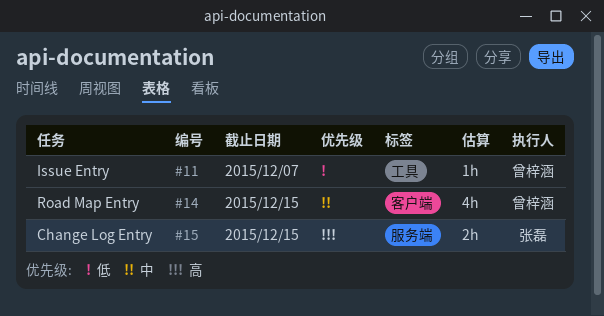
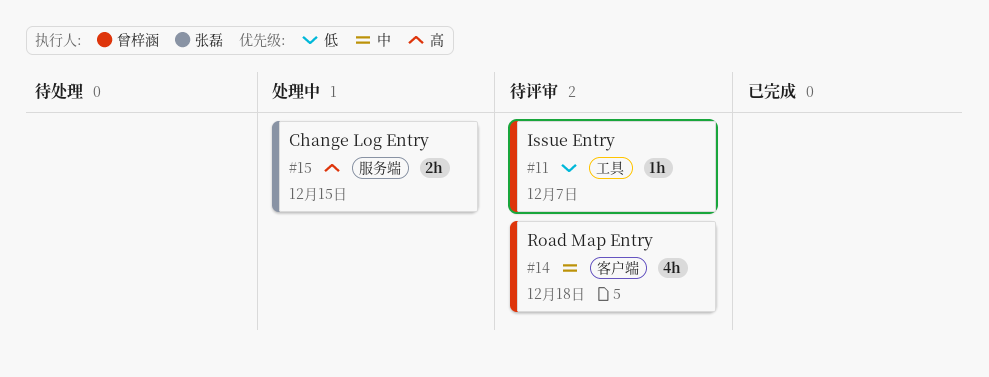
#14, due: Dec 15 -> Dec 18

